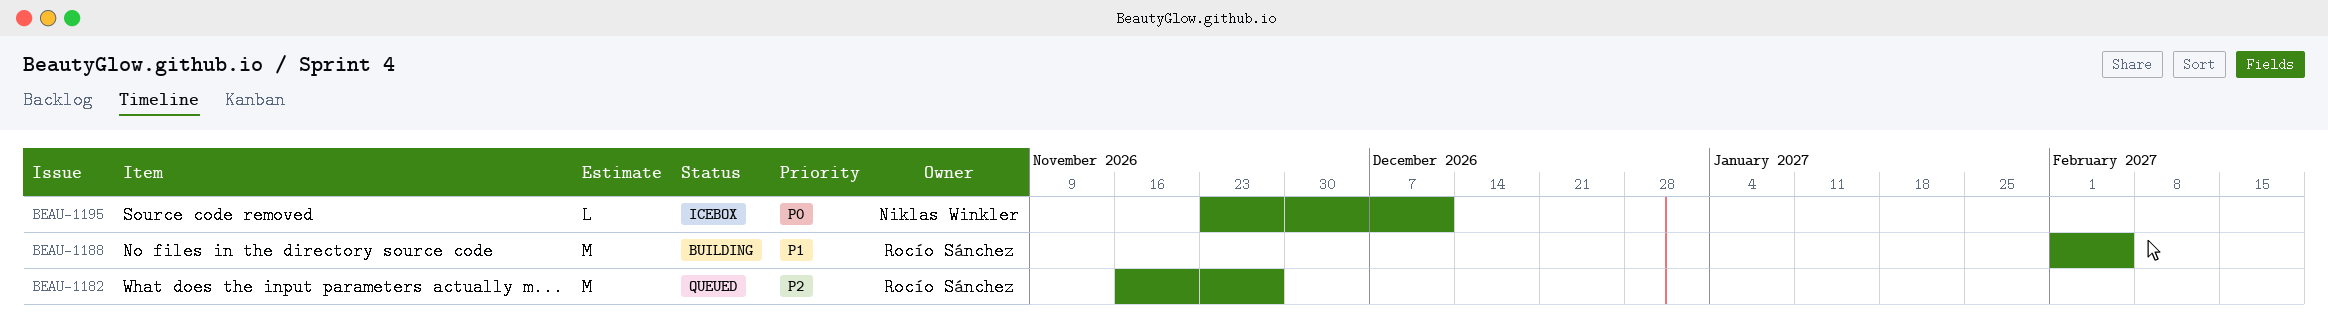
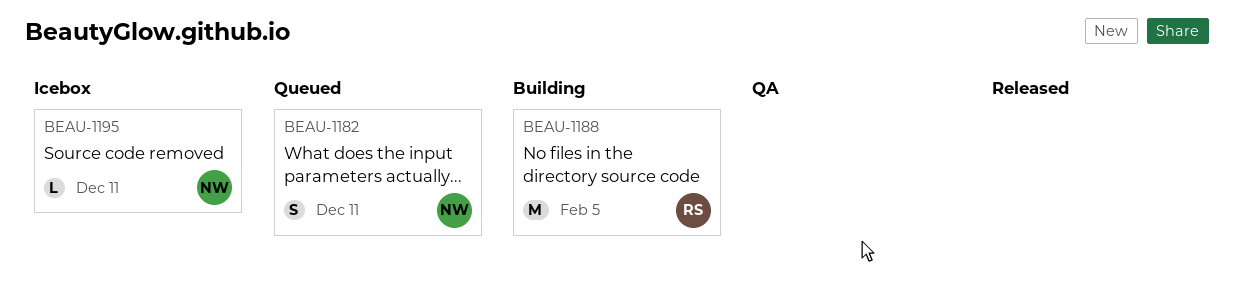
BEAU-1182, owner: Rocío Sánchez -> Niklas Winkler
BEAU-1182, estimate: M -> S
BEAU-1182, due: Nov 27 -> Dec 11

